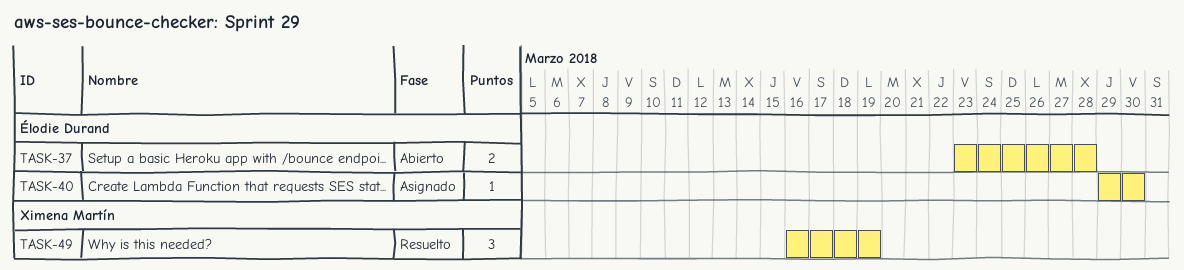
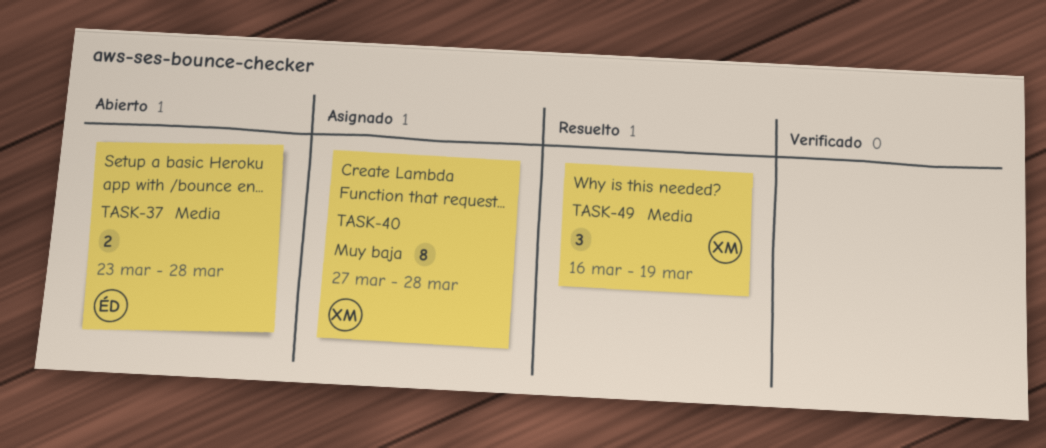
TASK-40, owner: Élodie Durand -> Ximena Martín
TASK-40, estimate: 1 -> 8
TASK-40, start: Mar 29 -> Mar 27
TASK-40, due: Mar 30 -> Mar 28

